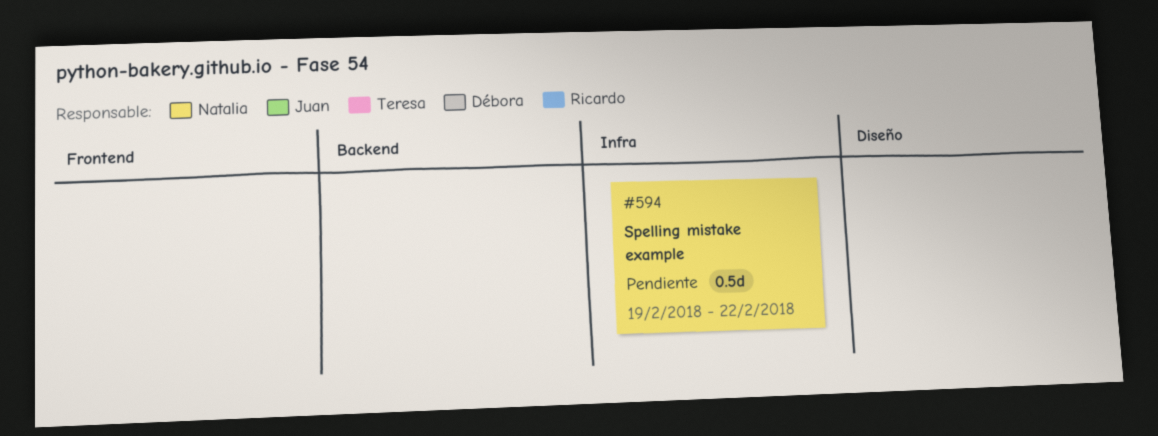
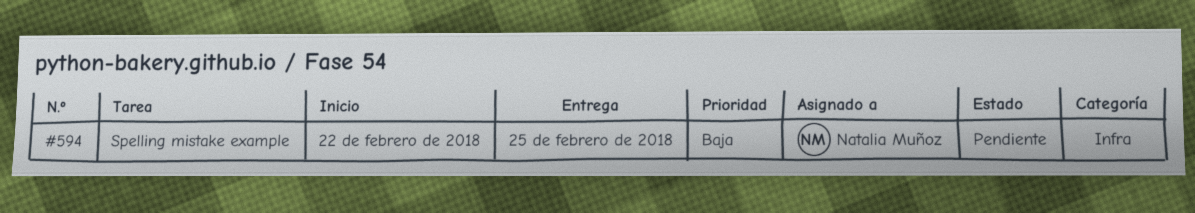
#594, start: Feb 19 -> Feb 22
#594, due: Feb 22 -> Feb 25

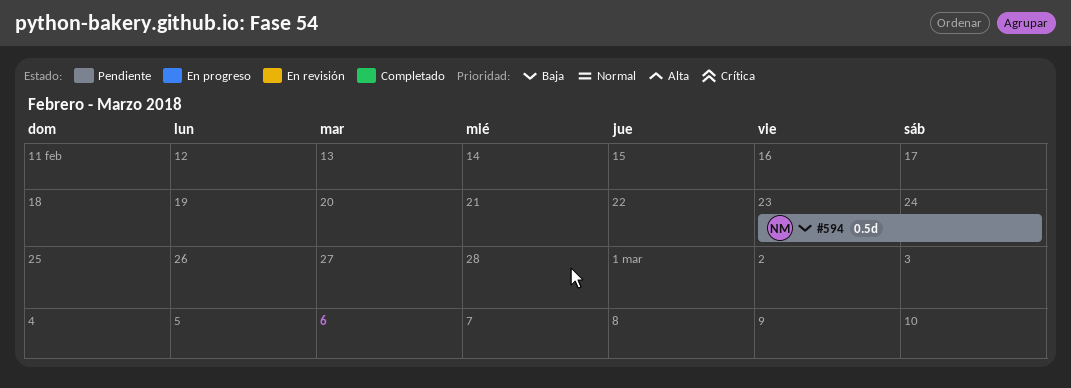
#594, start: Feb 22 -> Feb 23
#594, due: Feb 25 -> Feb 24

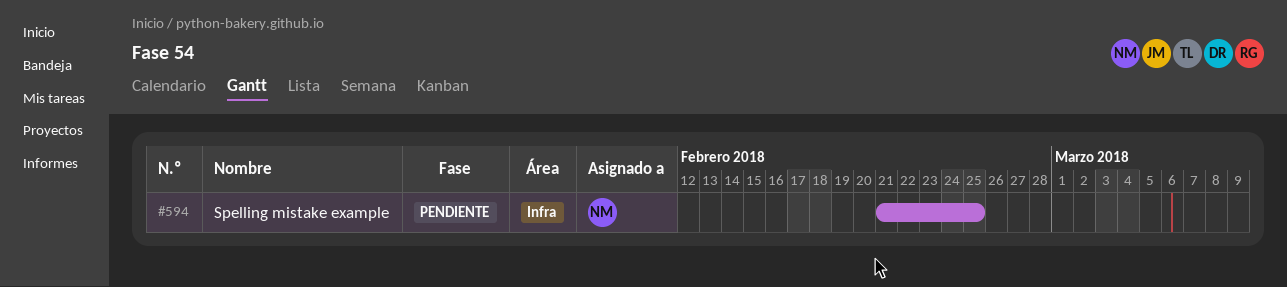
#594, start: Feb 23 -> Feb 21
#594, due: Feb 24 -> Feb 25

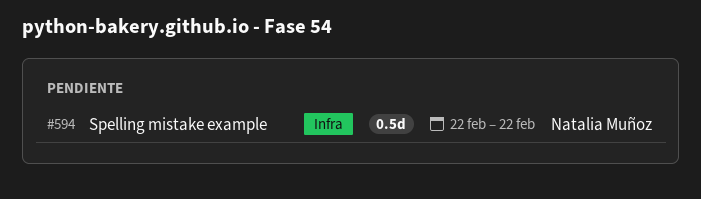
#594, start: Feb 21 -> Feb 22
#594, due: Feb 25 -> Feb 22

